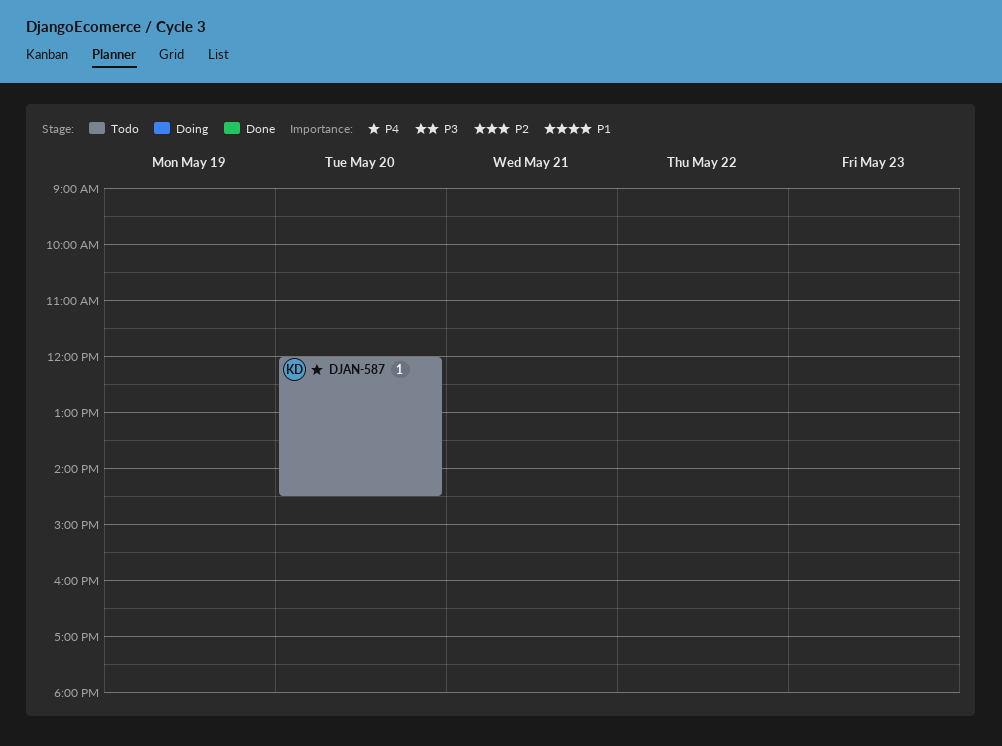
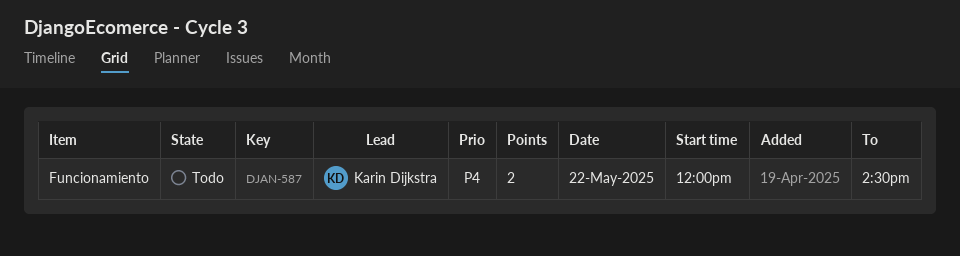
DJAN-587, estimate: 1 -> 2
DJAN-587, day: May 20 -> May 22

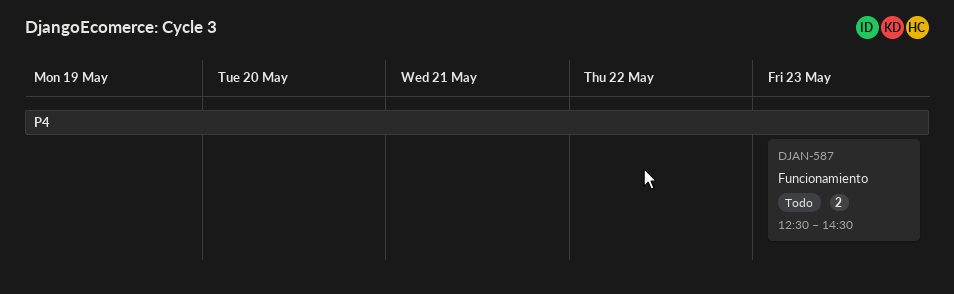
DJAN-587, day: May 22 -> May 23
DJAN-587, begins: 12:00 -> 12:30

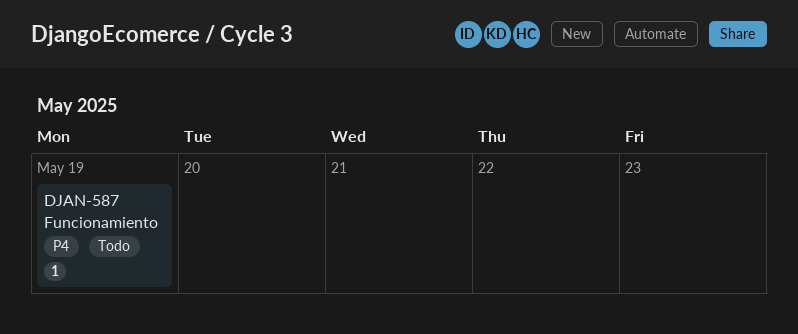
DJAN-587, estimate: 2 -> 1
DJAN-587, day: May 23 -> May 19

